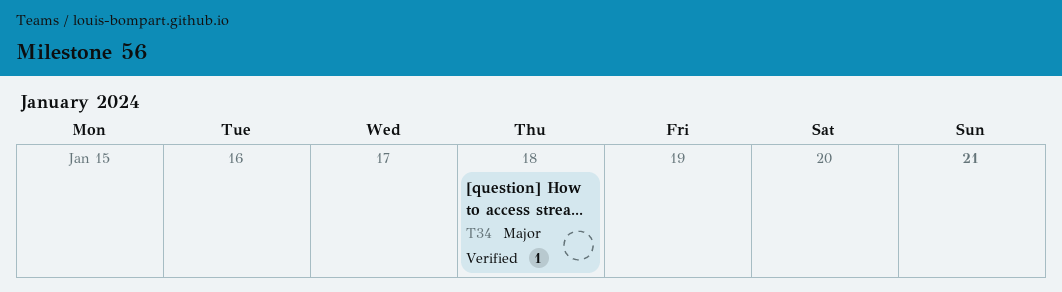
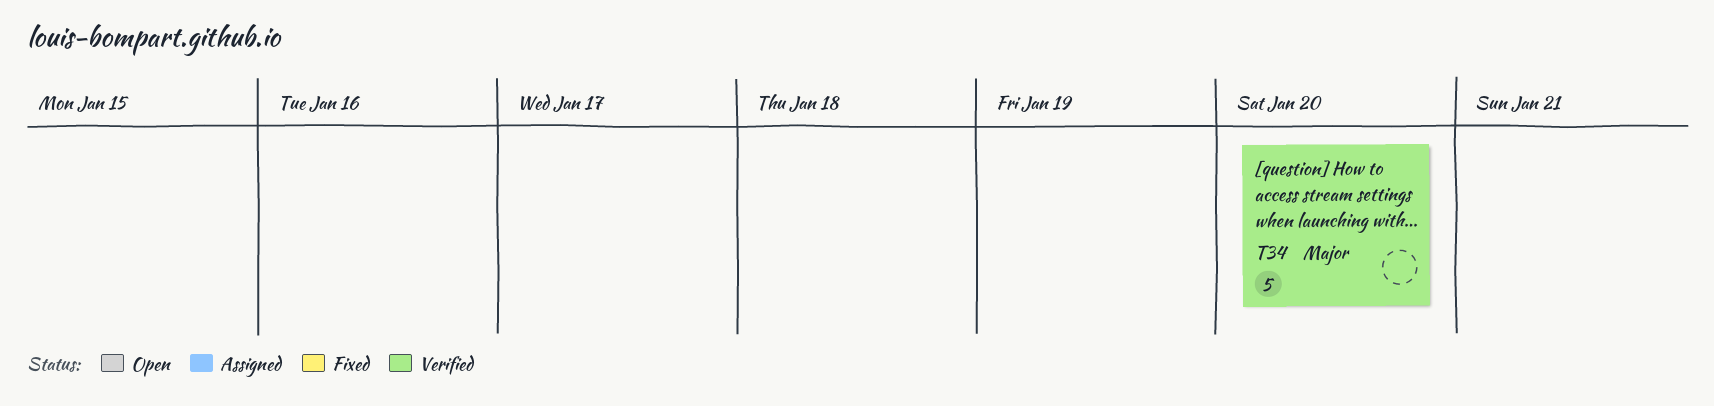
T34, estimate: 1 -> 5
T34, due: Jan 18 -> Jan 20

